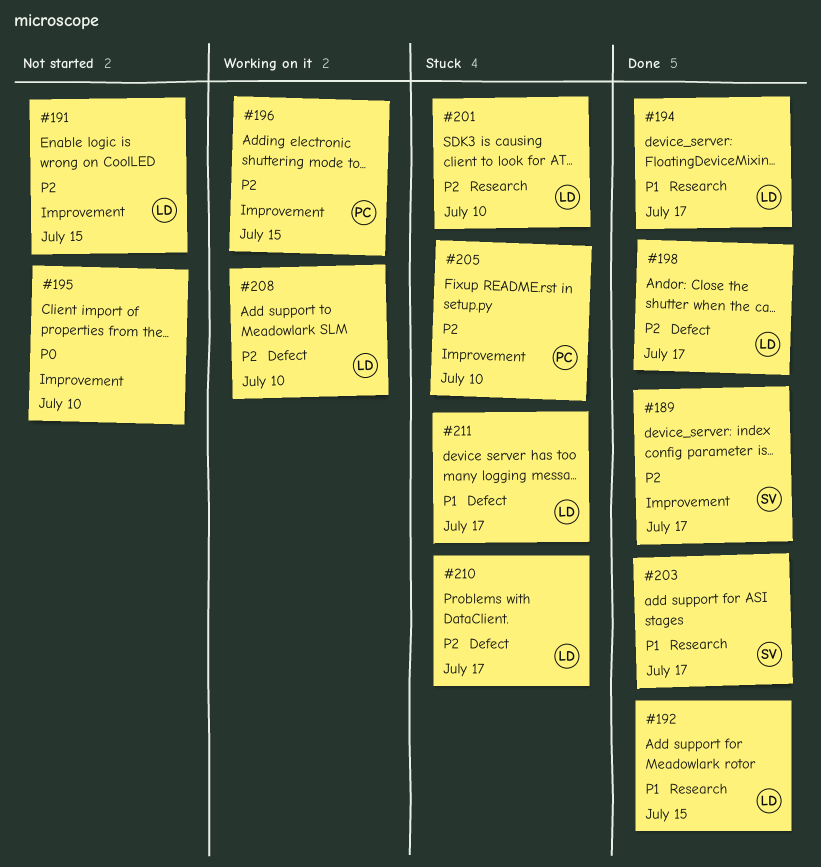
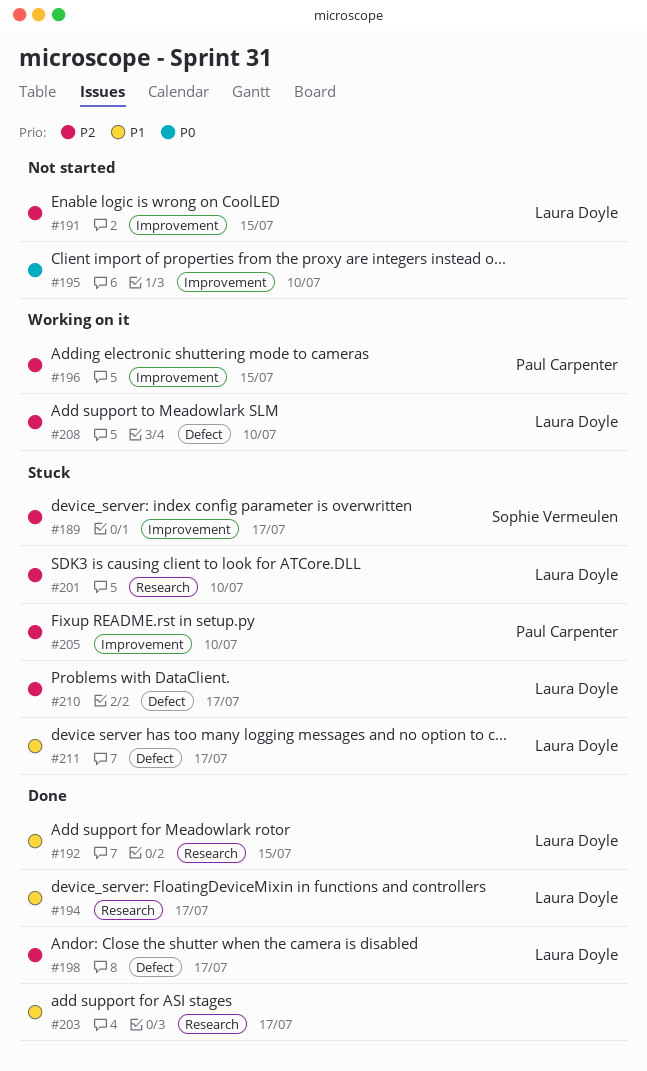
#189, status: Done -> Stuck
#203, owner: Sophie Vermeulen -> none

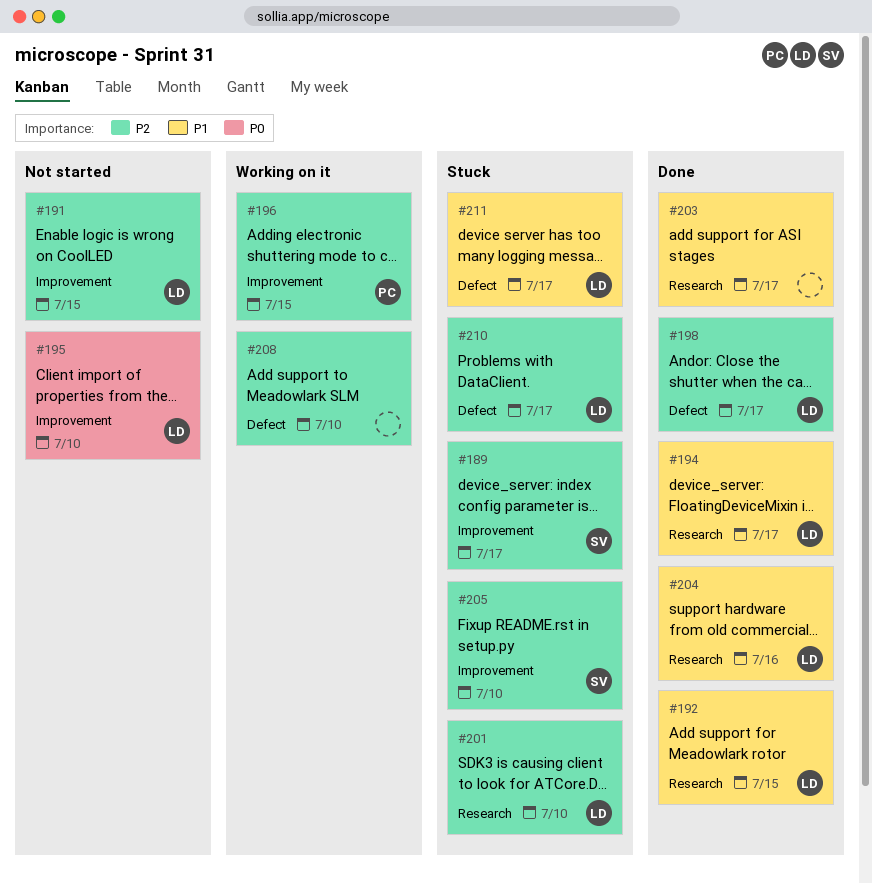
#195, owner: none -> Laura Doyle
#204: none -> present
#205, owner: Paul Carpenter -> Sophie Vermeulen
#208, owner: Laura Doyle -> none

